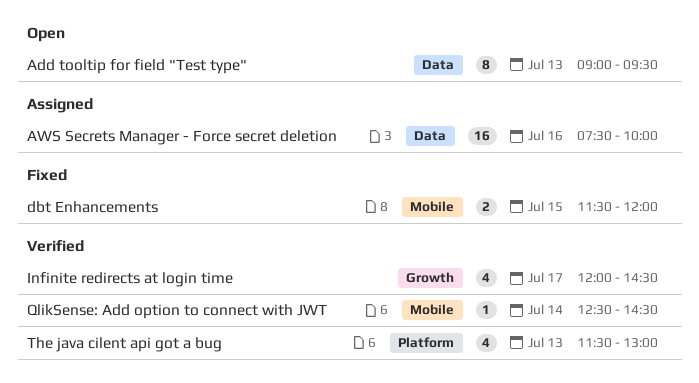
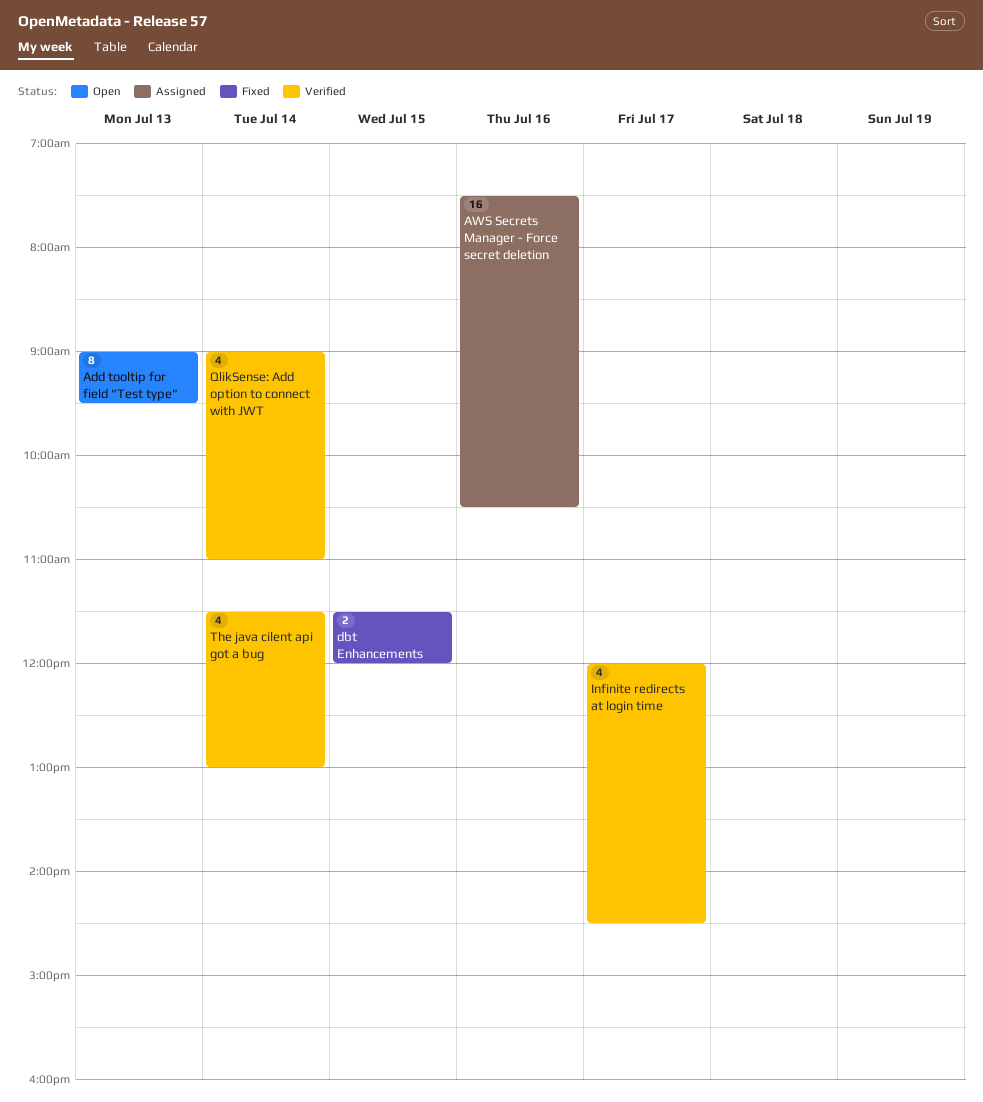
AWS Secrets Manager - Force secret deletion, ends: 10:00 -> 10:30
QlikSense: Add option to connect with JWT, estimate: 1 -> 4
QlikSense: Add option to connect with JWT, begins: 12:30 -> 09:00
QlikSense: Add option to connect with JWT, ends: 14:30 -> 11:00
The java cilent api got a bug, day: Jul 13 -> Jul 14

